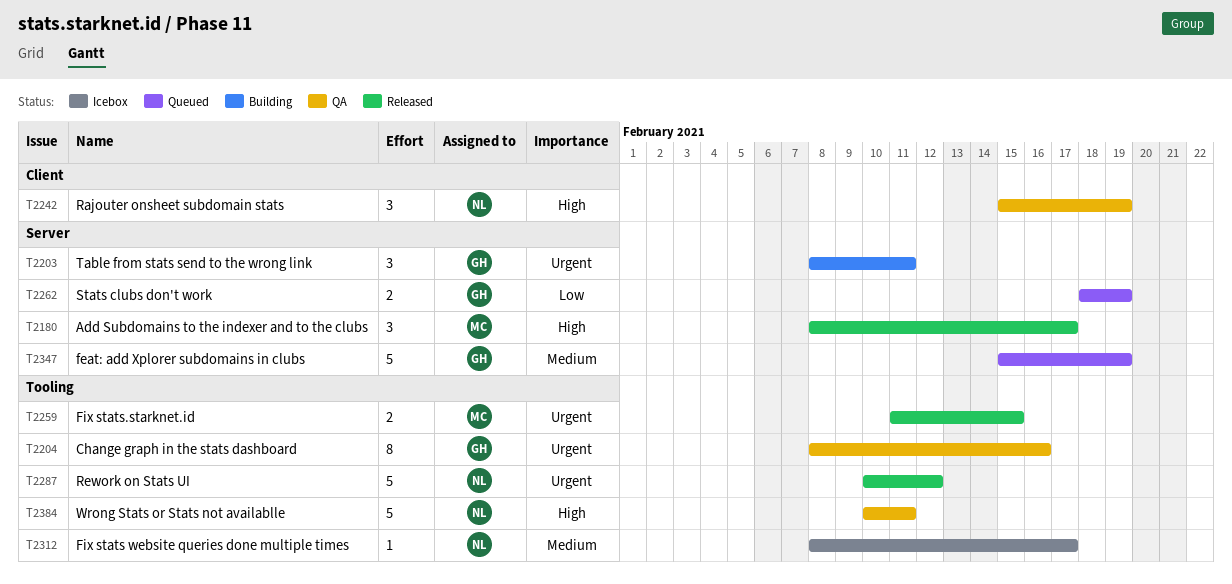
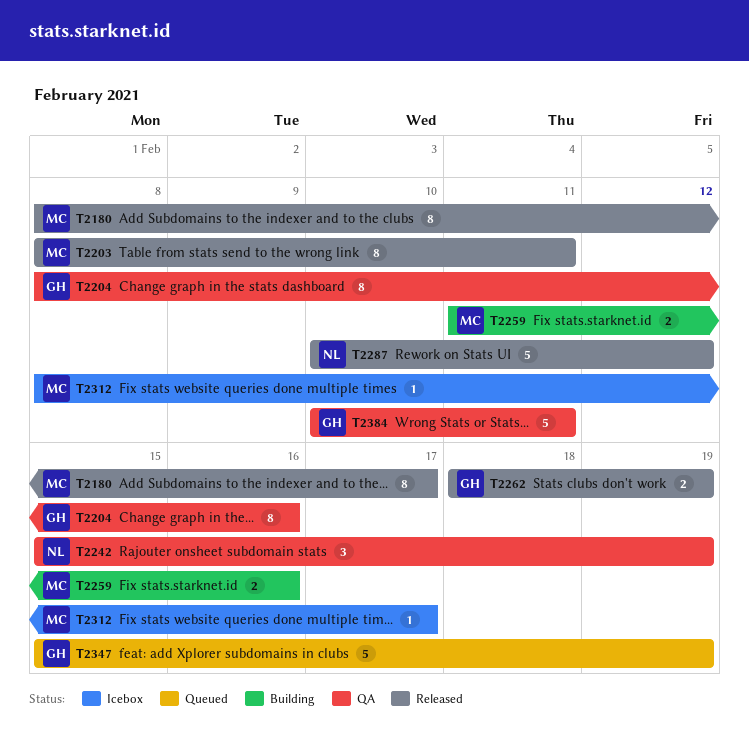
T2180, estimate: 3 -> 8
T2203, status: Building -> Released
T2203, owner: GH -> MC
T2203, estimate: 3 -> 8
T2259, status: Released -> Building
T2259, due: Feb 15 -> Feb 16
T2262, status: Queued -> Released
T2312, owner: NL -> MC
T2384, owner: NL -> GH

